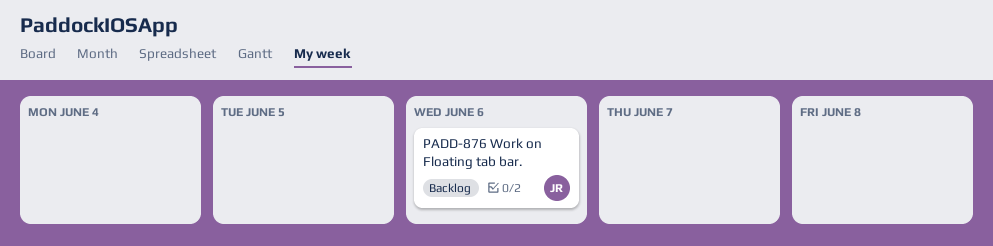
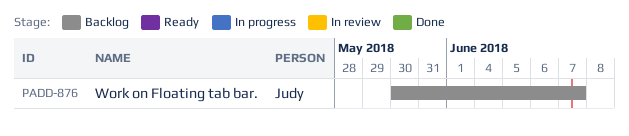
PADD-876, due: Jun 6 -> Jun 7

